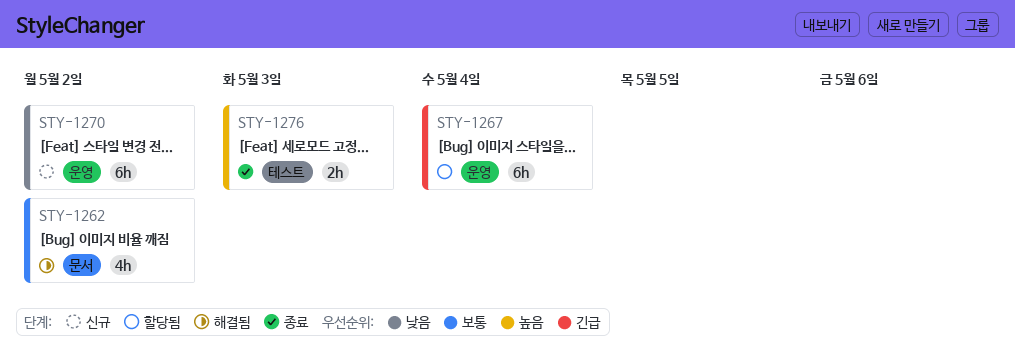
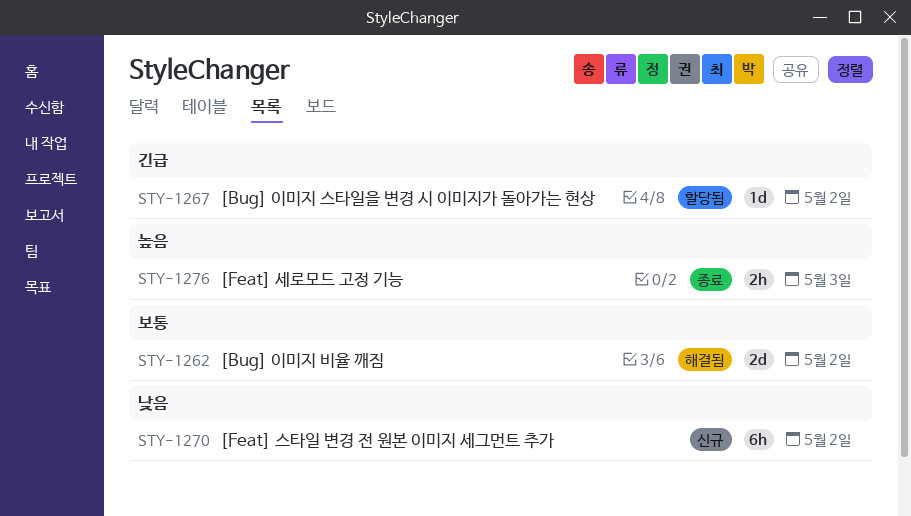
STY-1262, estimate: 4h -> 2d
STY-1267, estimate: 6h -> 1d
STY-1267, due: May 4 -> May 2

